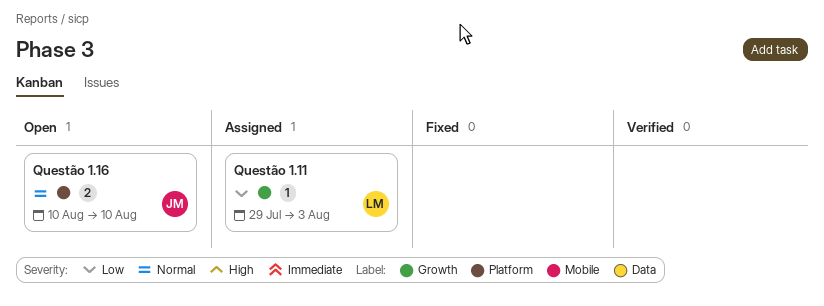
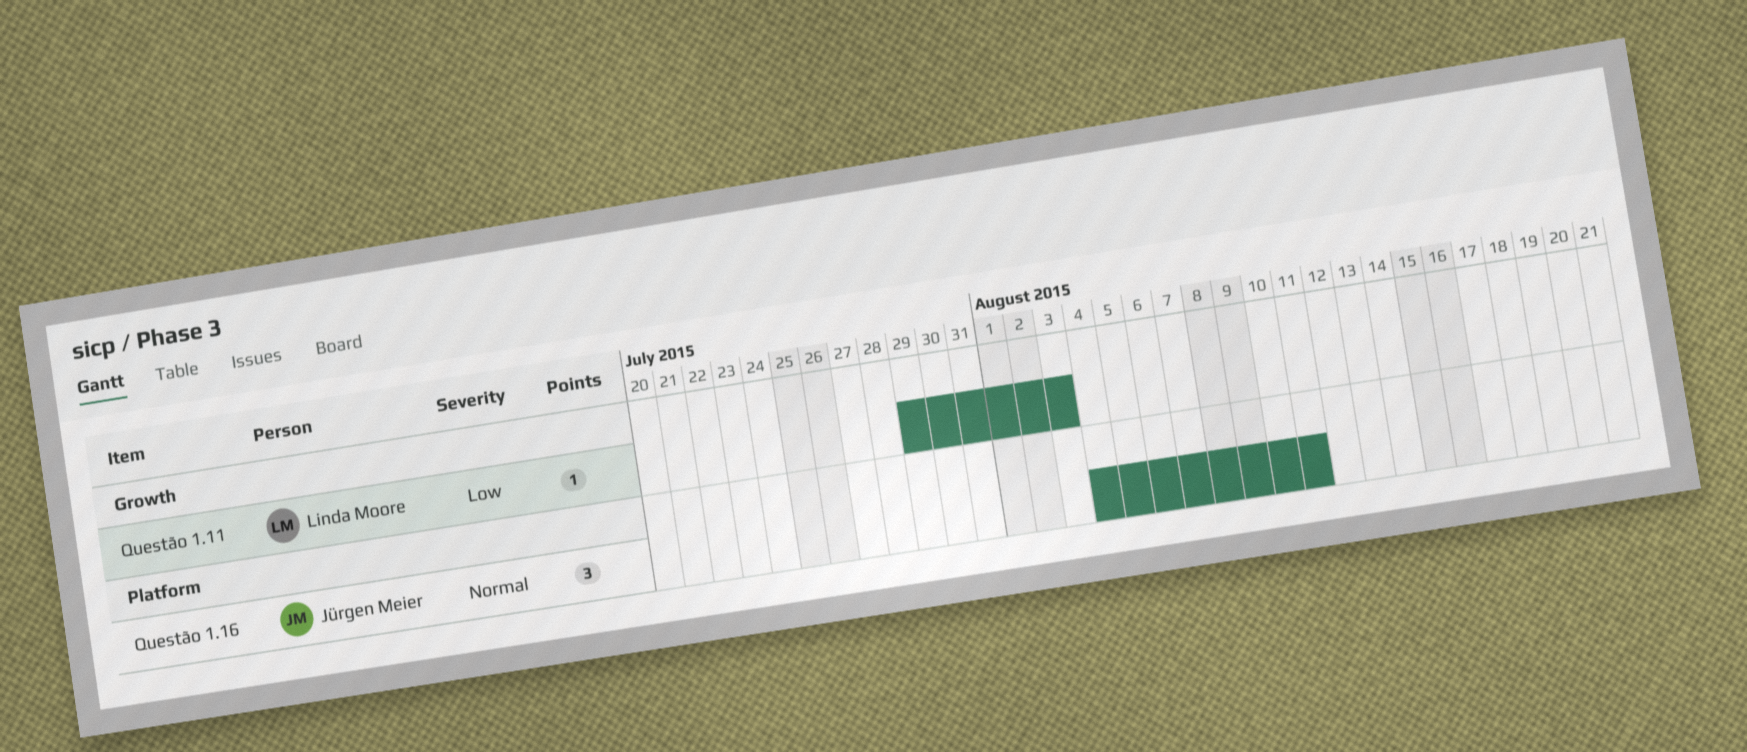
Questão 1.16, estimate: 2 -> 3
Questão 1.16, start: Aug 10 -> Aug 4
Questão 1.16, due: Aug 10 -> Aug 11

